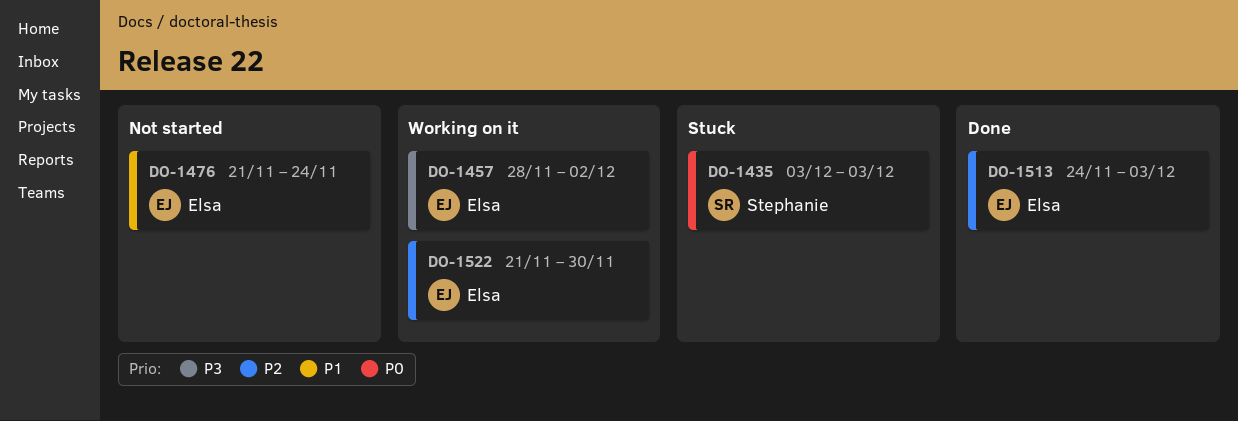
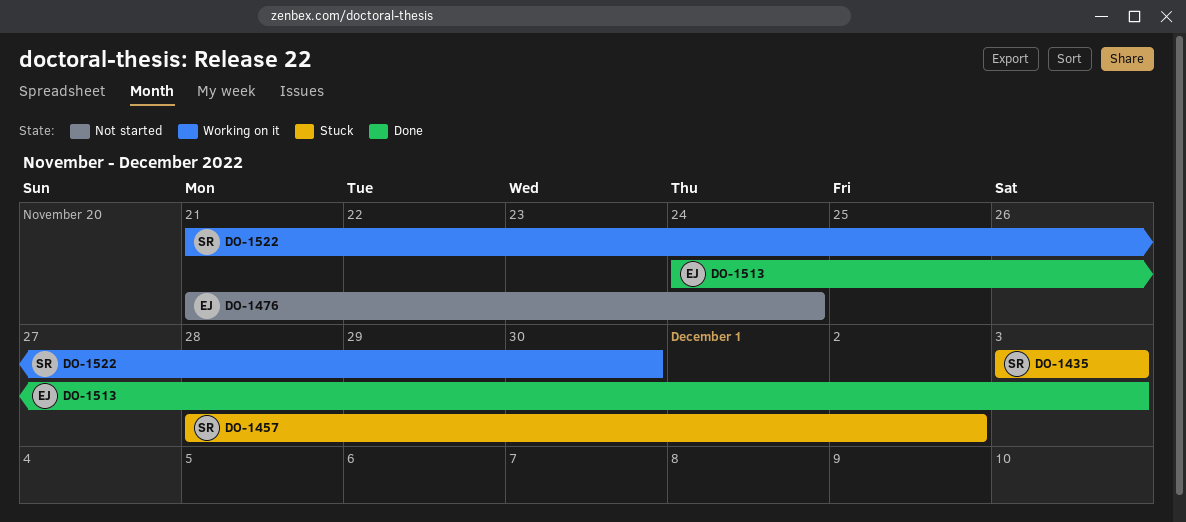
DO-1457, status: Working on it -> Stuck
DO-1457, owner: Elsa -> Stephanie
DO-1522, owner: Elsa -> Stephanie

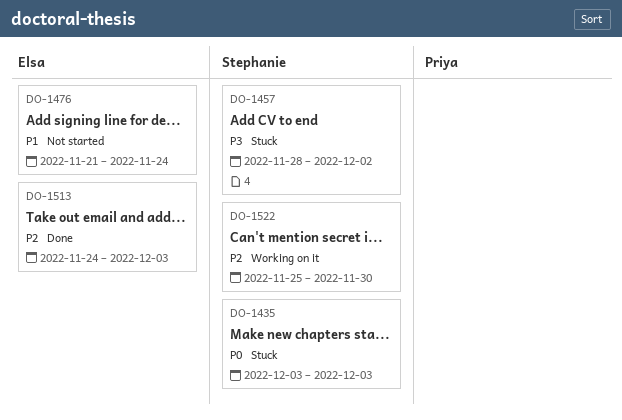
DO-1522, start: Nov 21 -> Nov 25

